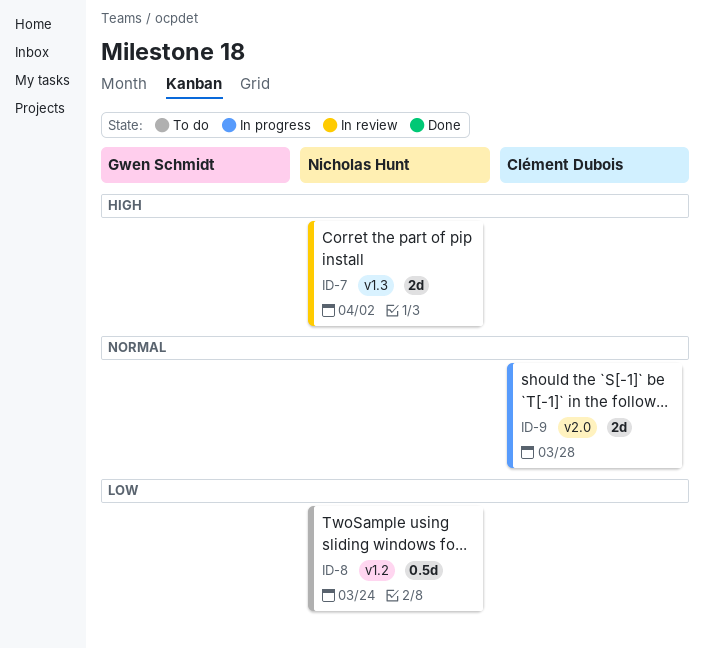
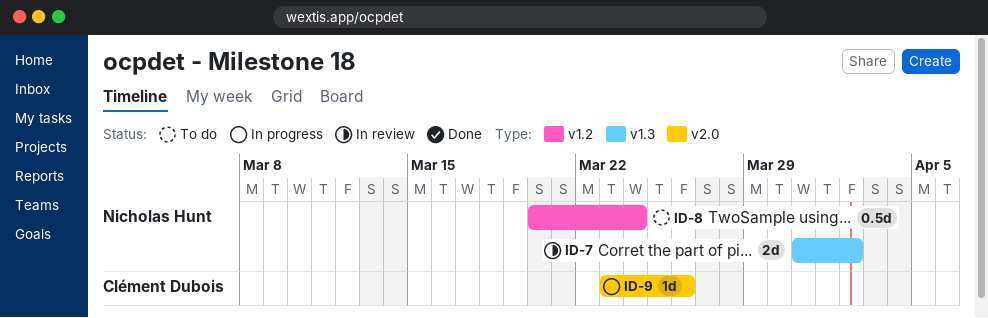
ID-9, estimate: 2d -> 1d
ID-9, due: Mar 28 -> Mar 26

